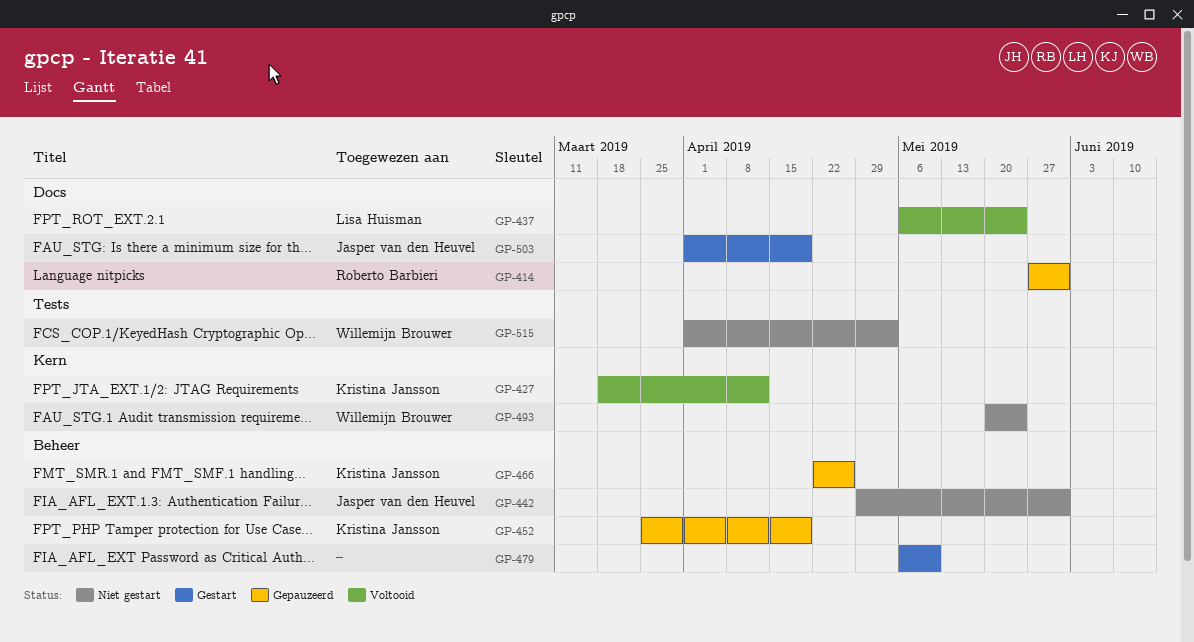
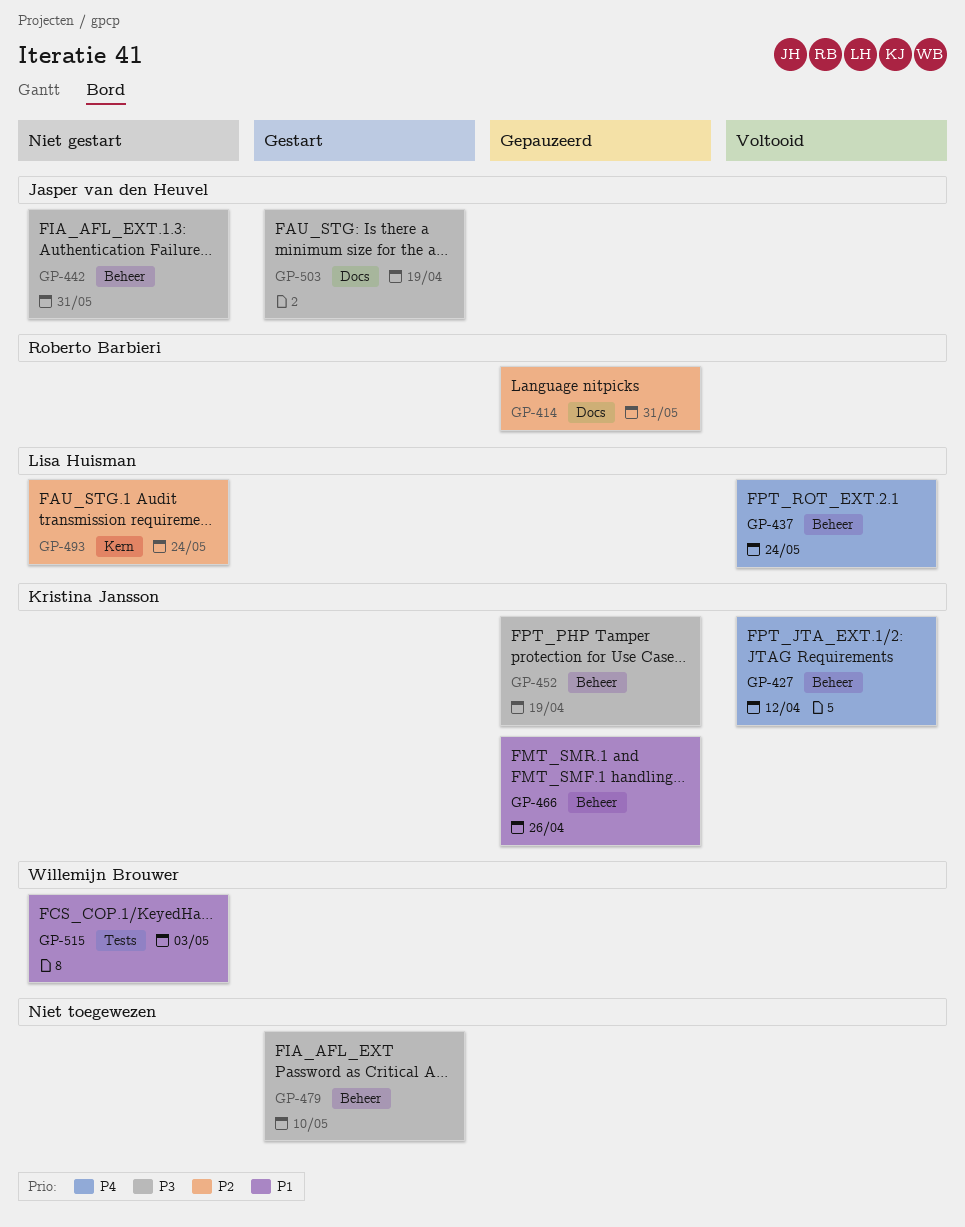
GP-427, label: Kern -> Beheer
GP-437, label: Docs -> Beheer
GP-493, owner: Willemijn Brouwer -> Lisa Huisman

